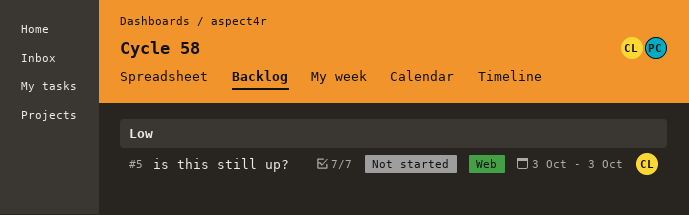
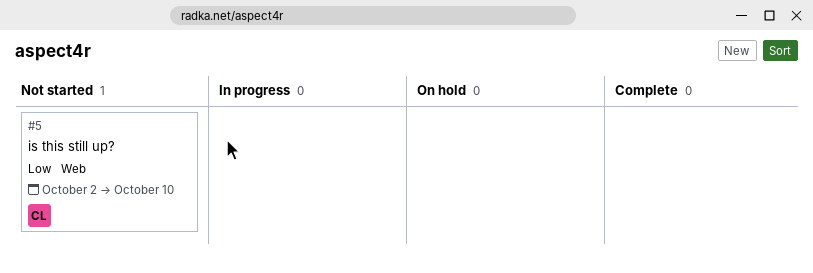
#5, start: Oct 3 -> Oct 2
#5, due: Oct 3 -> Oct 10

